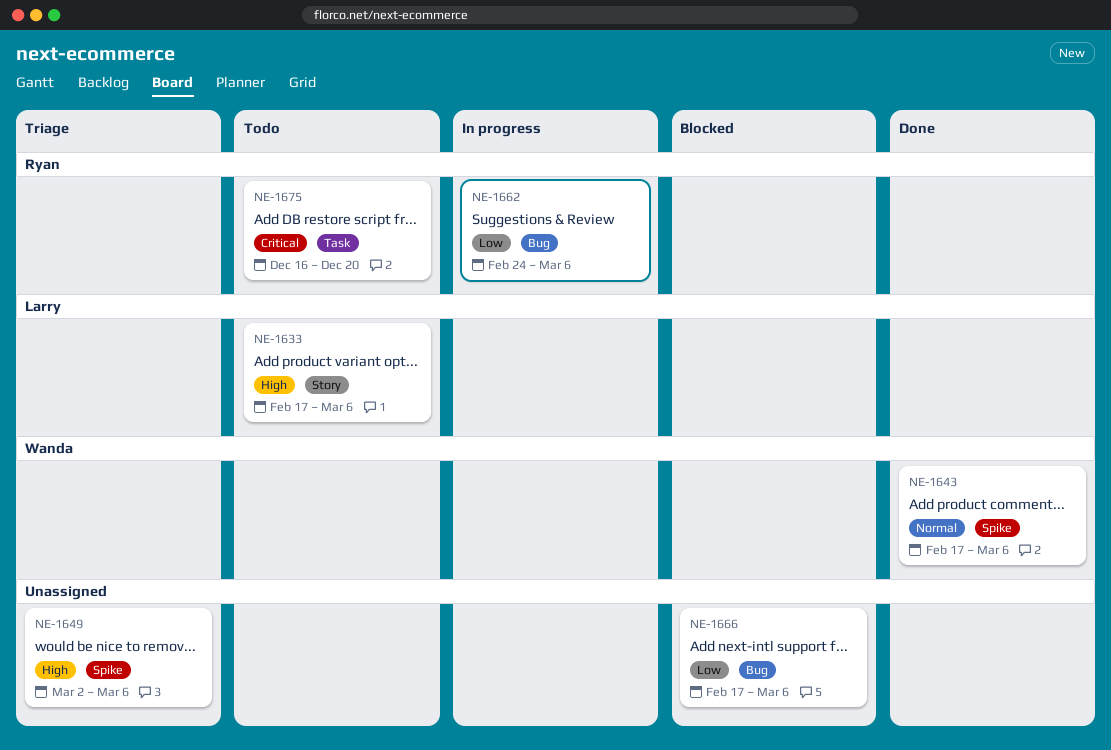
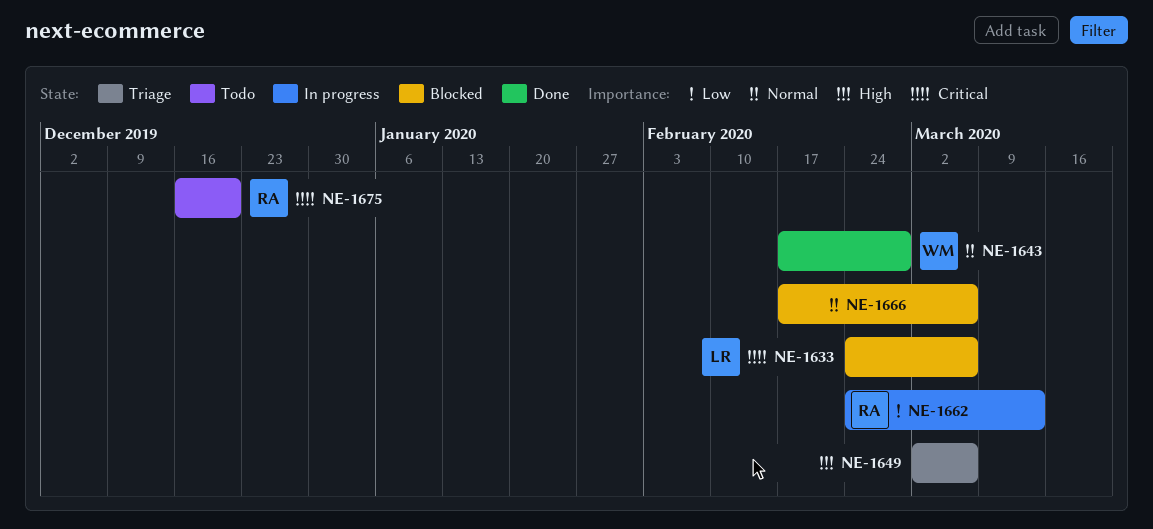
NE-1633, status: Todo -> Blocked
NE-1633, priority: High -> Critical
NE-1633, start: Feb 17 -> Feb 24
NE-1643, due: Mar 6 -> Feb 28
NE-1662, due: Mar 6 -> Mar 13
NE-1666, priority: Low -> Normal

